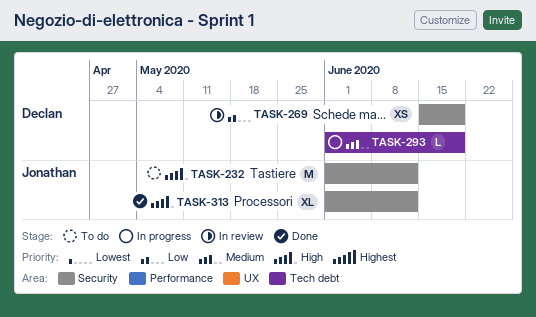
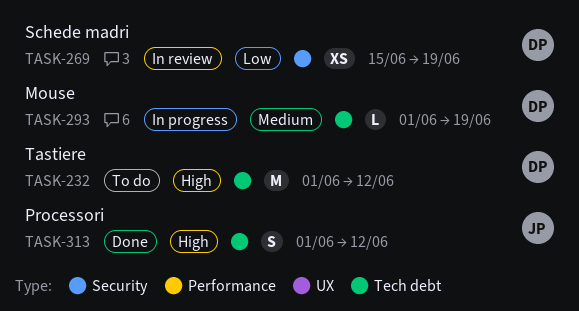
TASK-232, owner: Jonathan -> Declan
TASK-232, label: Security -> Tech debt
TASK-313, label: Security -> Tech debt
TASK-313, estimate: XL -> S

